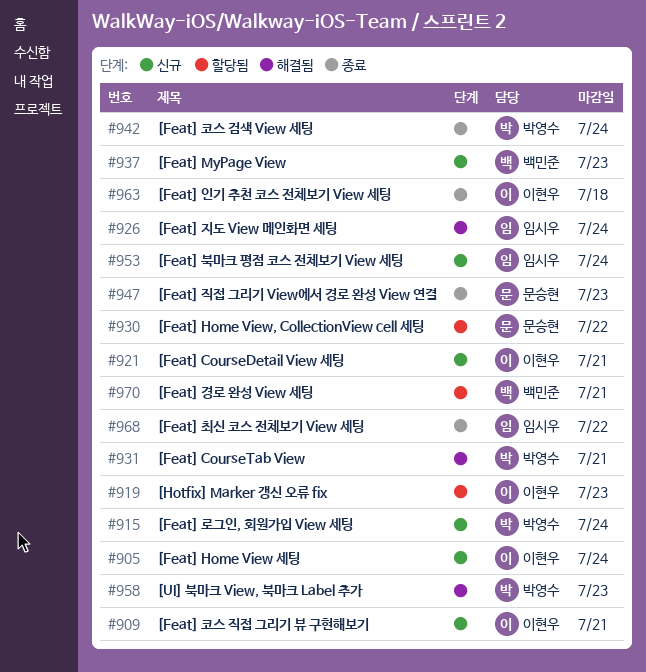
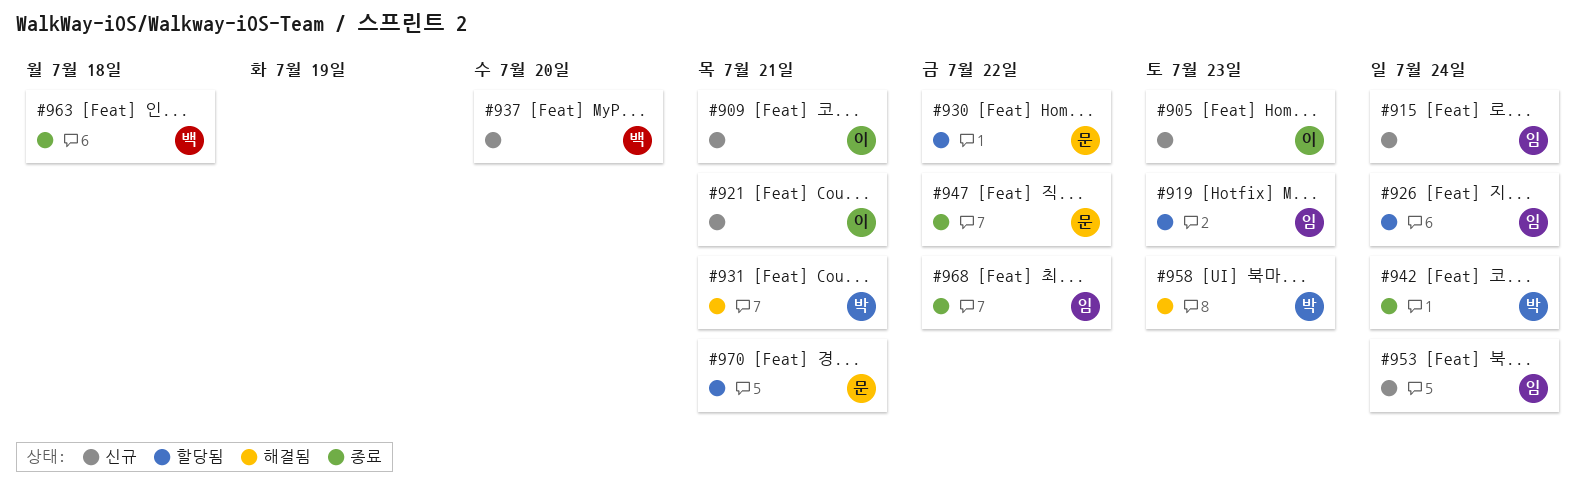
#905, due: Jul 24 -> Jul 23
#915, owner: 박영수 -> 임시우
#919, owner: 이현우 -> 임시우
#926, status: 해결됨 -> 할당됨
#937, due: Jul 23 -> Jul 20
#947, due: Jul 23 -> Jul 22
#963, owner: 이현우 -> 백민준
#970, owner: 백민준 -> 문승현

